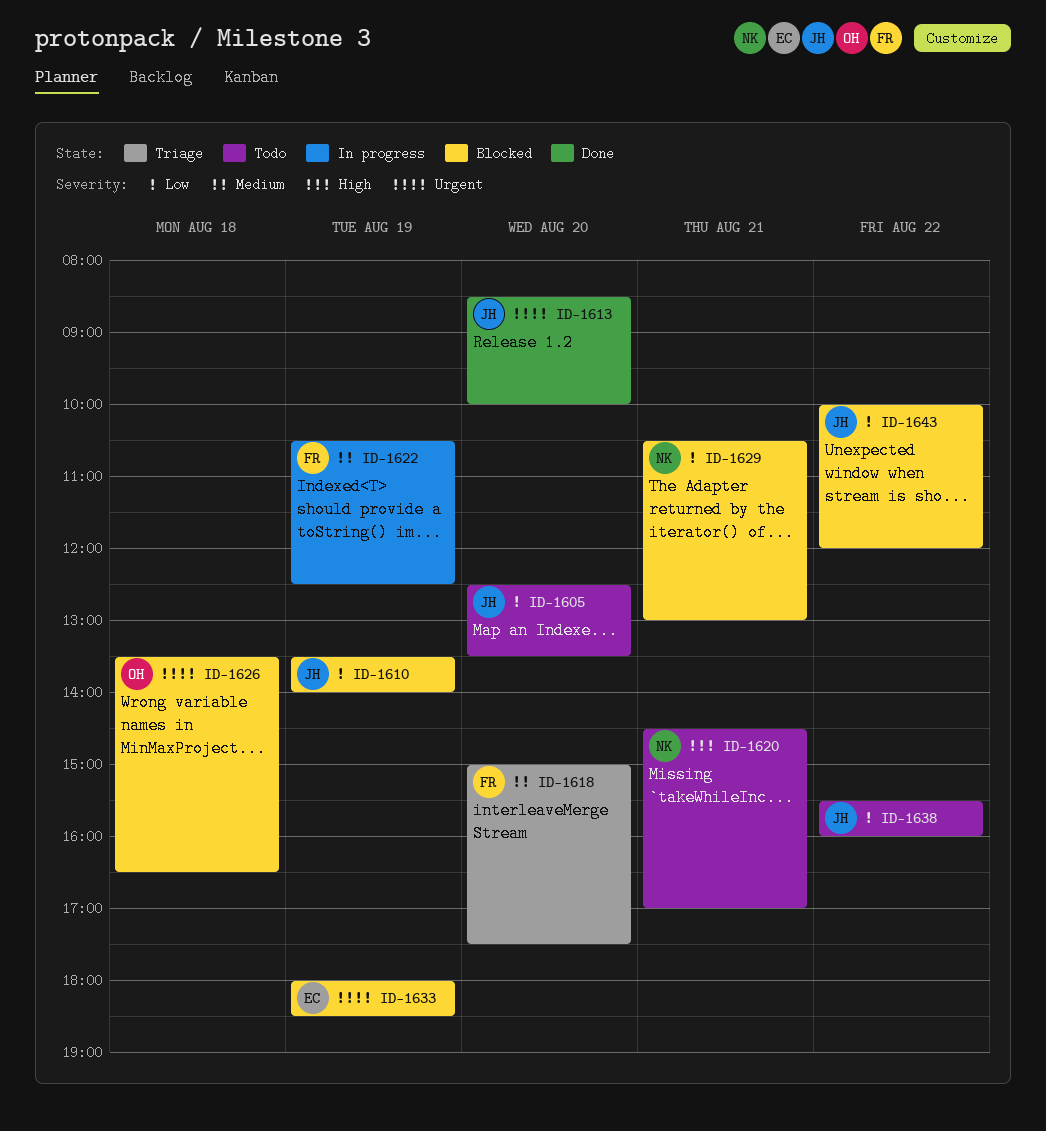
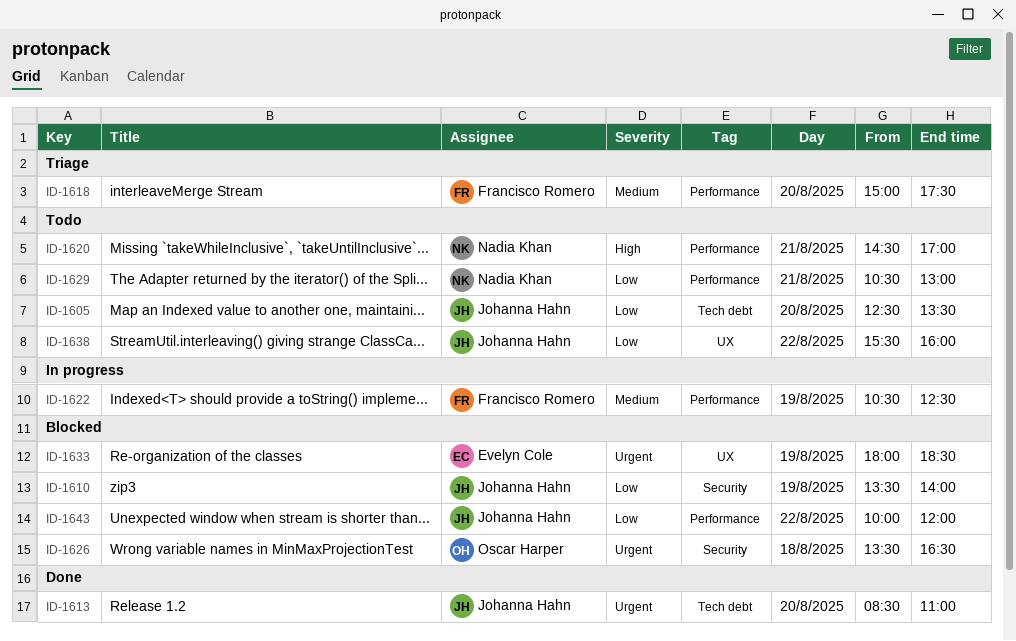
ID-1613, ends: 10:00 -> 11:00
ID-1629, status: Blocked -> Todo

